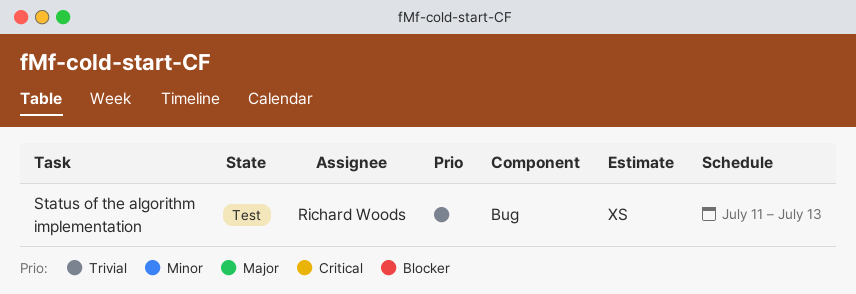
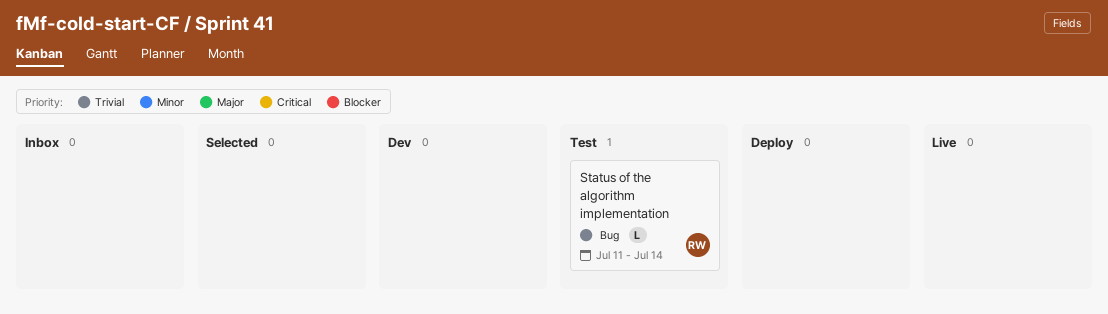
Status of the algorithm implementation, estimate: XS -> L
Status of the algorithm implementation, due: Jul 13 -> Jul 14

